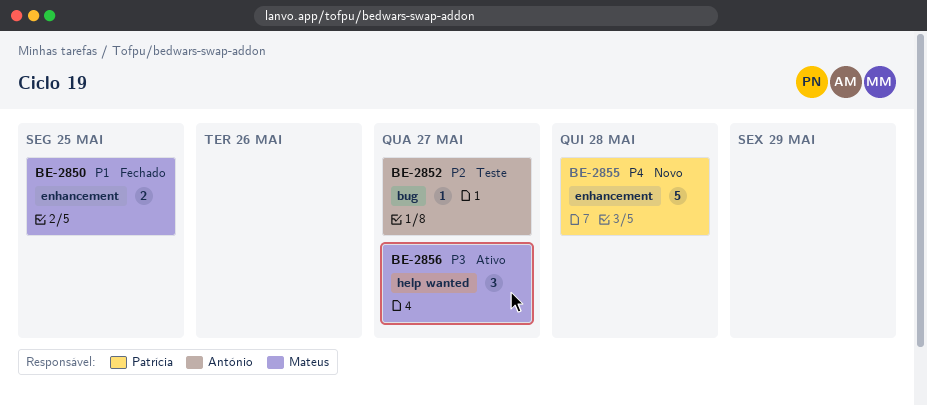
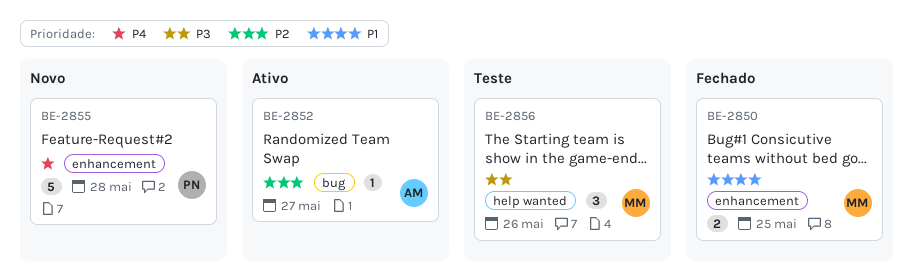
BE-2852, status: Teste -> Ativo
BE-2856, status: Ativo -> Teste
BE-2856, due: May 27 -> May 26

